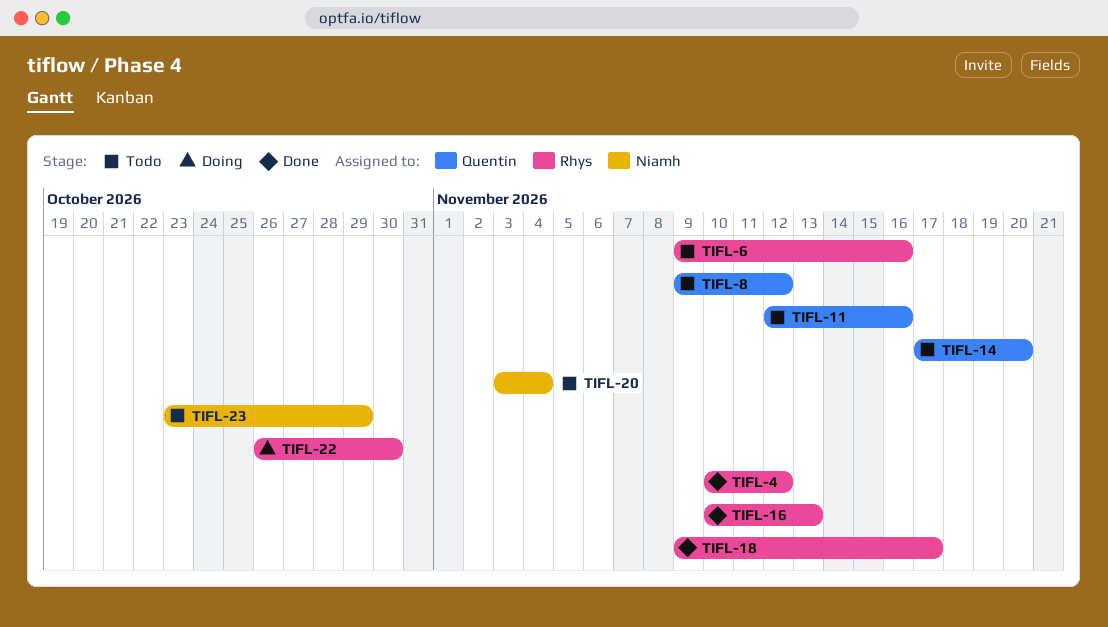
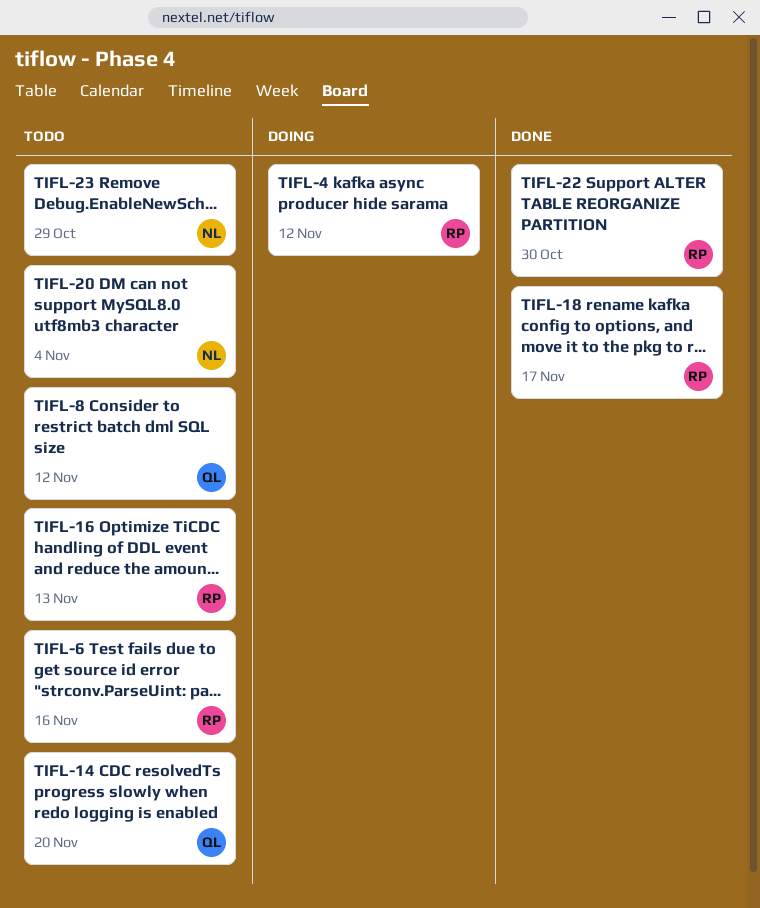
TIFL-4, status: Done -> Doing
TIFL-11: present -> none
TIFL-16, status: Done -> Todo
TIFL-22, status: Doing -> Done

